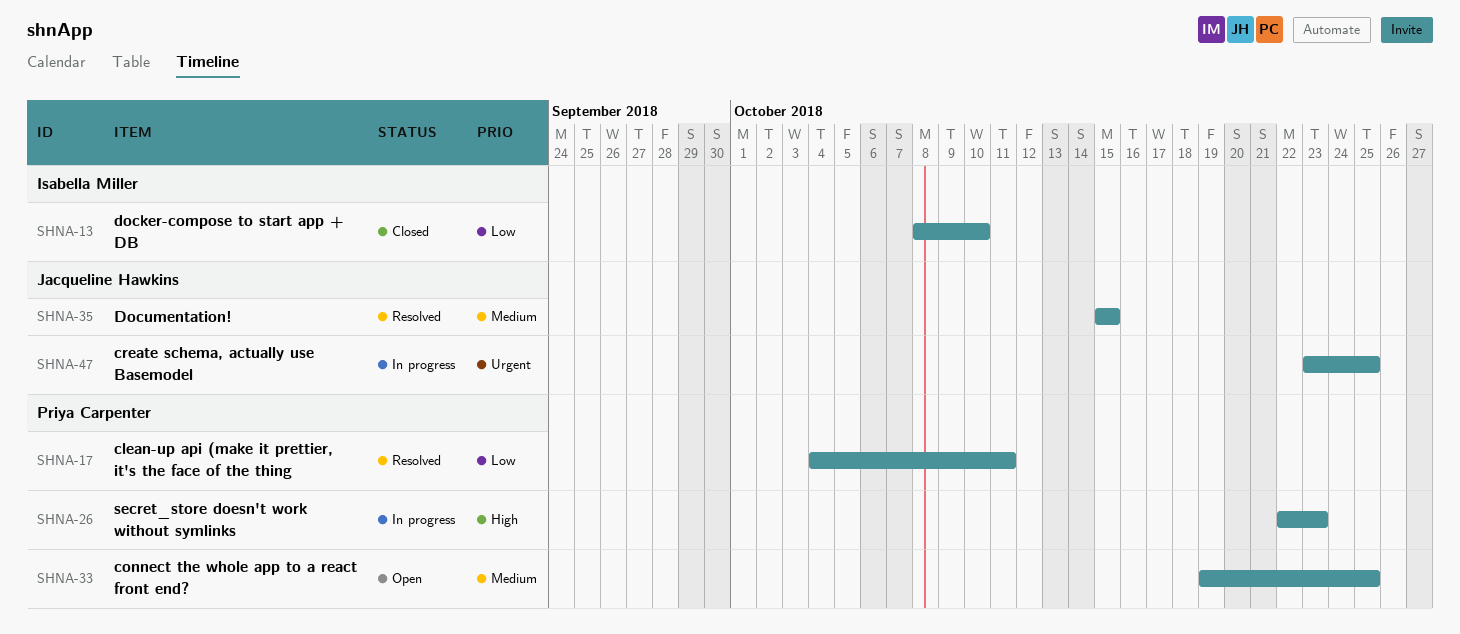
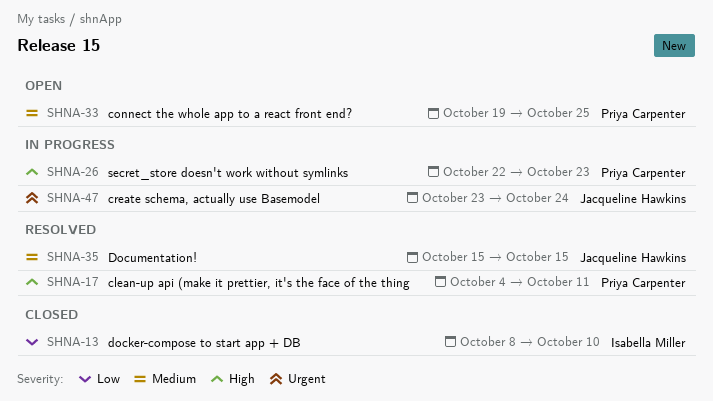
SHNA-17, priority: Low -> High
SHNA-47, due: Oct 25 -> Oct 24

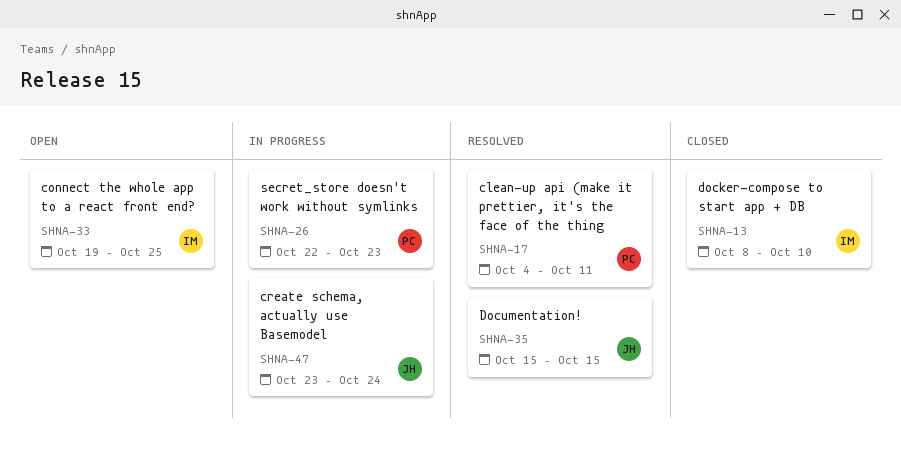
SHNA-33, owner: Priya Carpenter -> Isabella Miller

